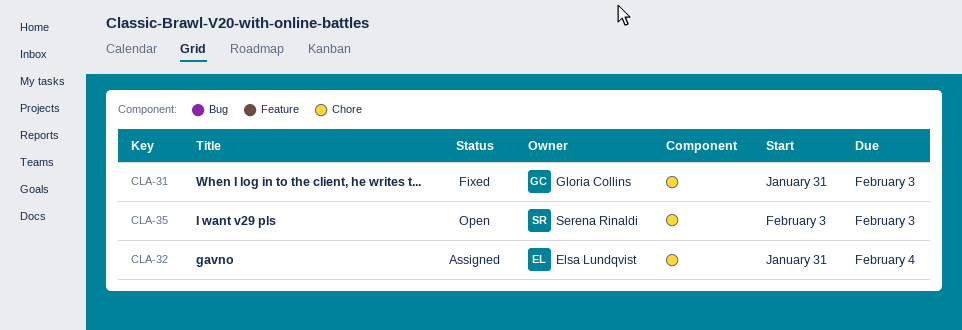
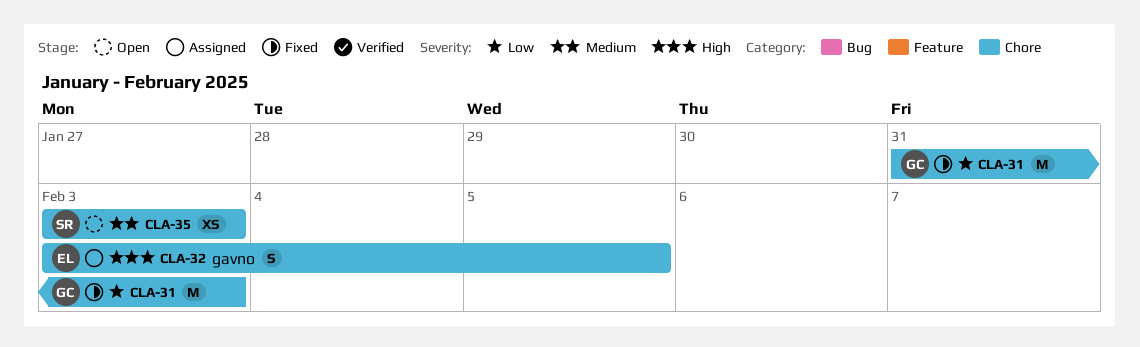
CLA-32, start: Jan 31 -> Feb 3
CLA-32, due: Feb 4 -> Feb 5

